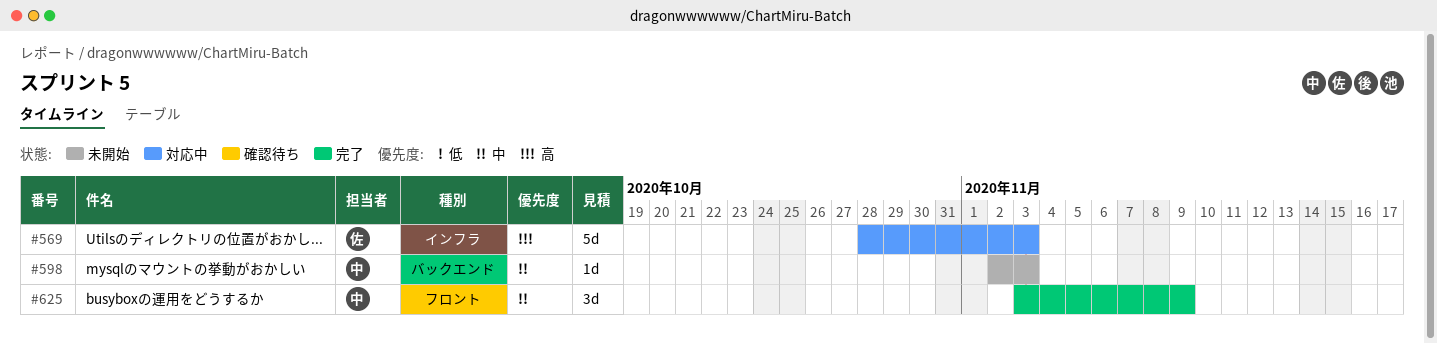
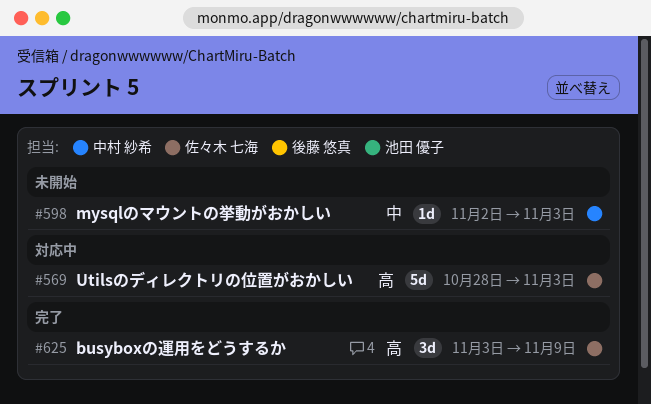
#625, owner: 中村 紗希 -> 佐々木 七海
#625, priority: 中 -> 高

